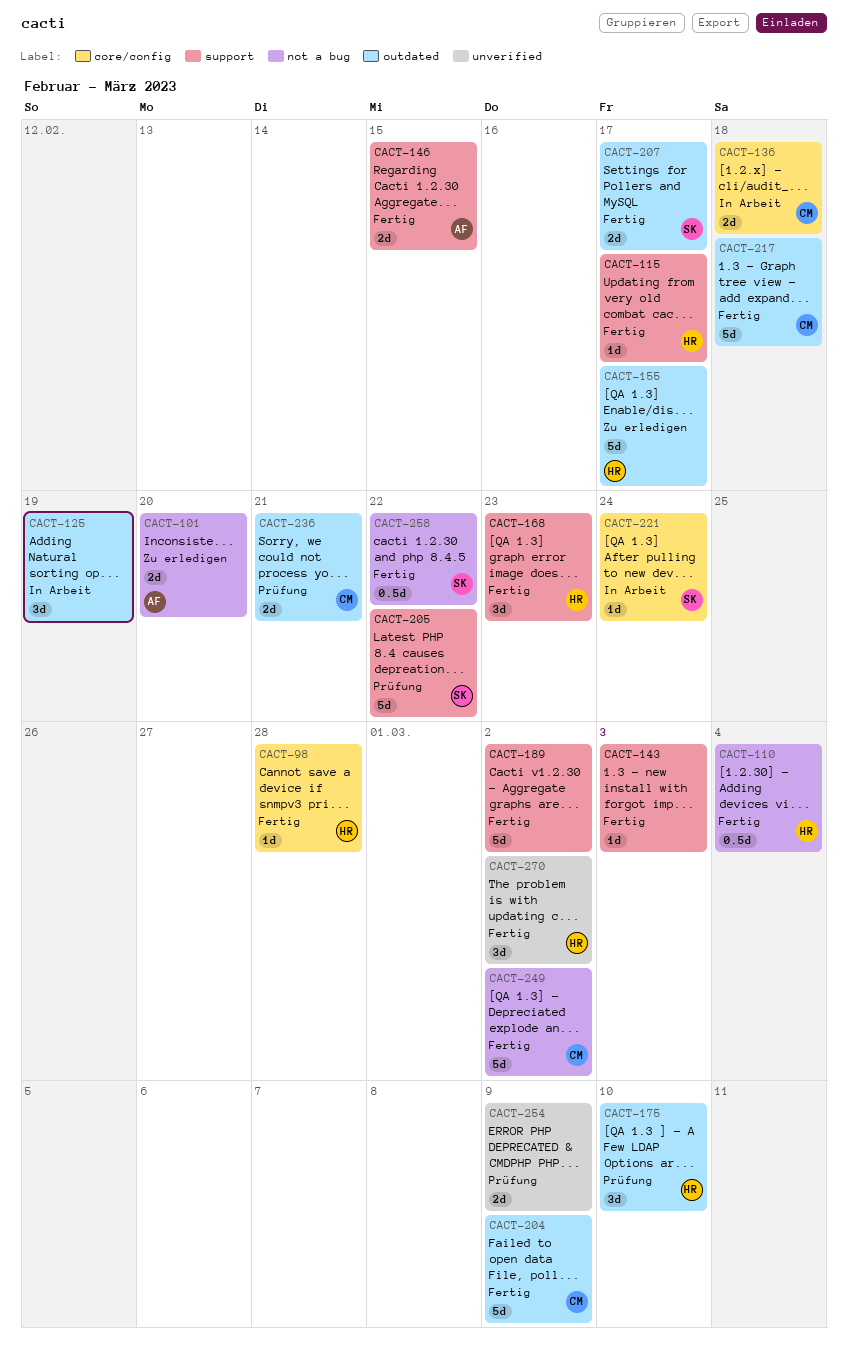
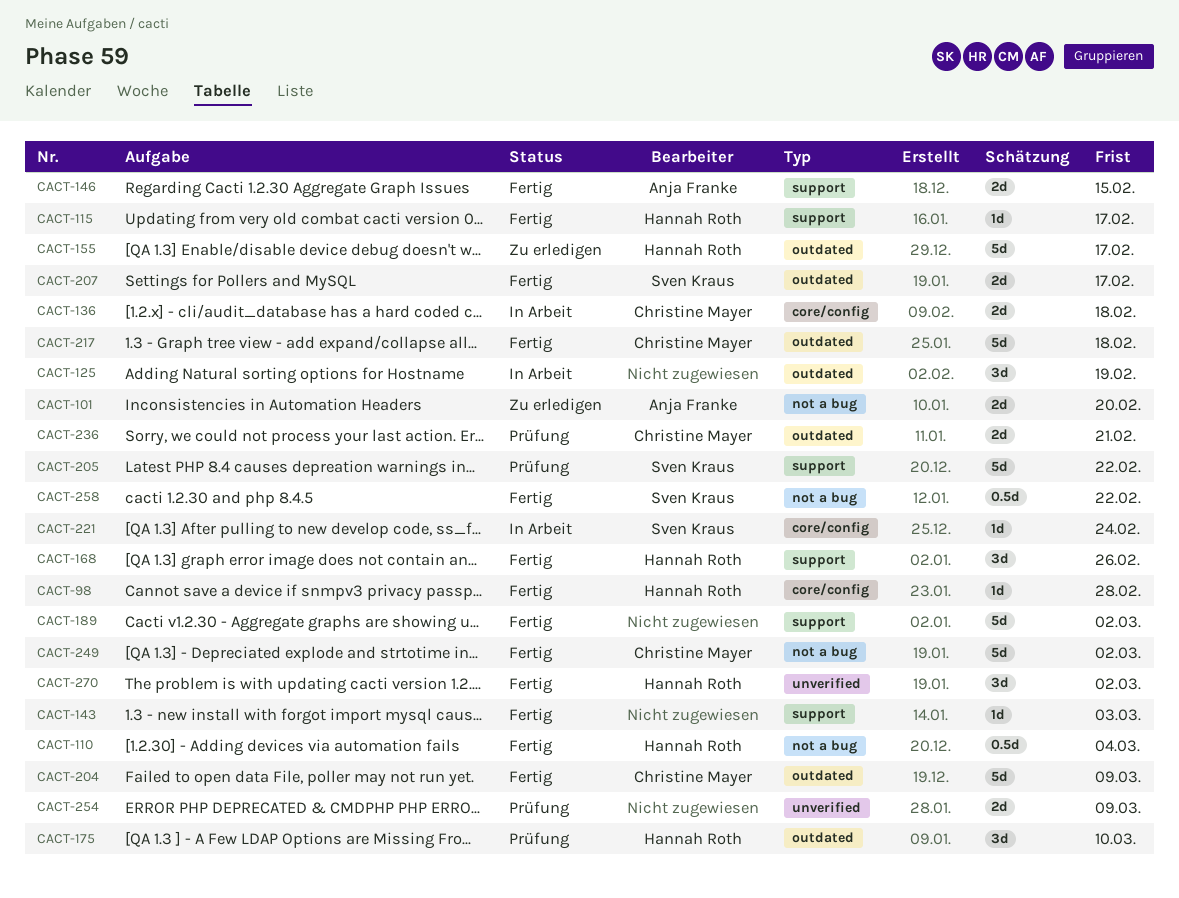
CACT-168, due: Feb 23 -> Feb 26

